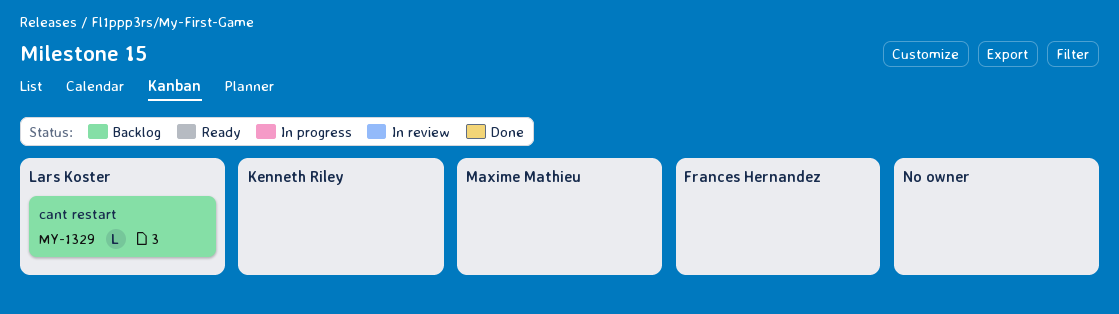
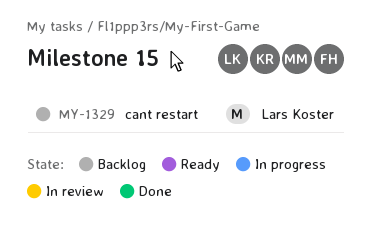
MY-1329, estimate: L -> M

